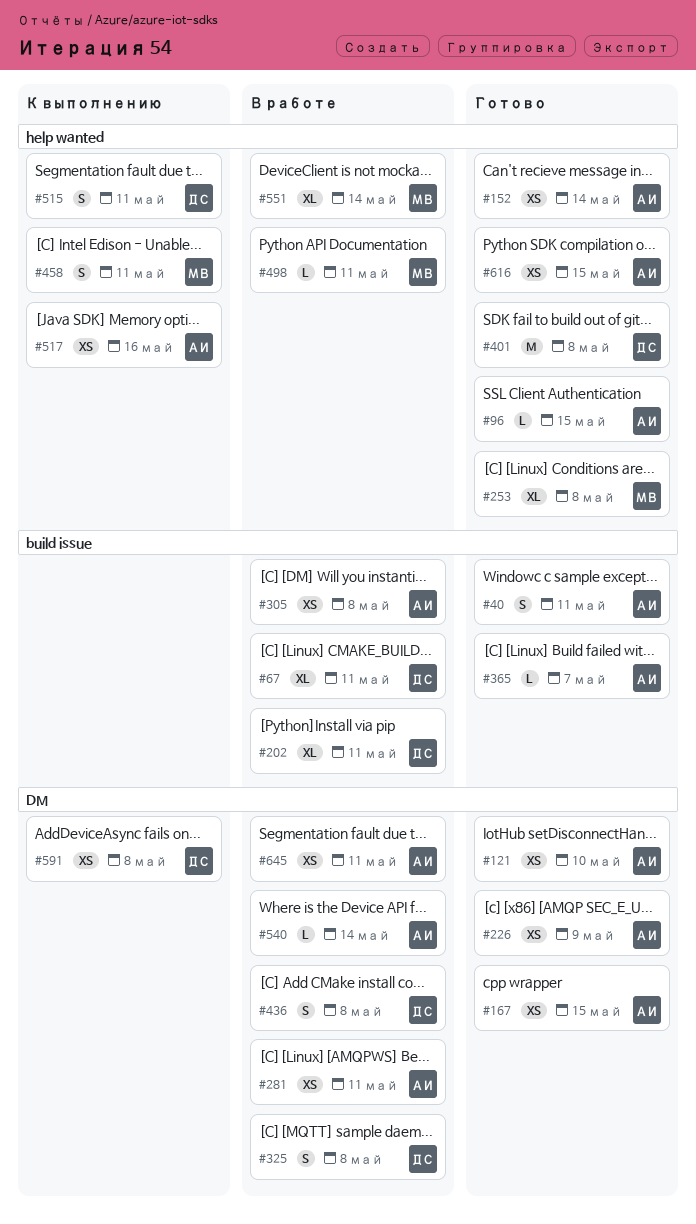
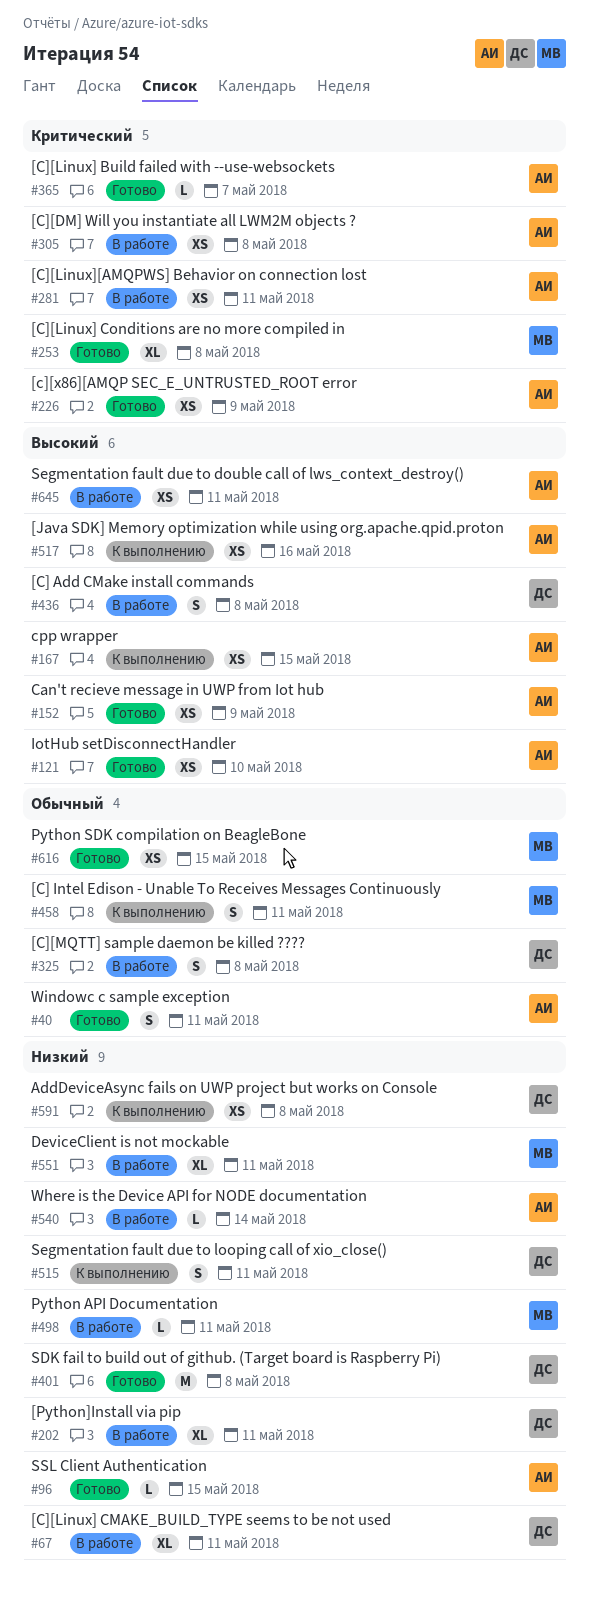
#152, due: May 14 -> May 9
#167, status: Готово -> К выполнению
#551, due: May 14 -> May 11
#616, owner: АИ -> МВ

